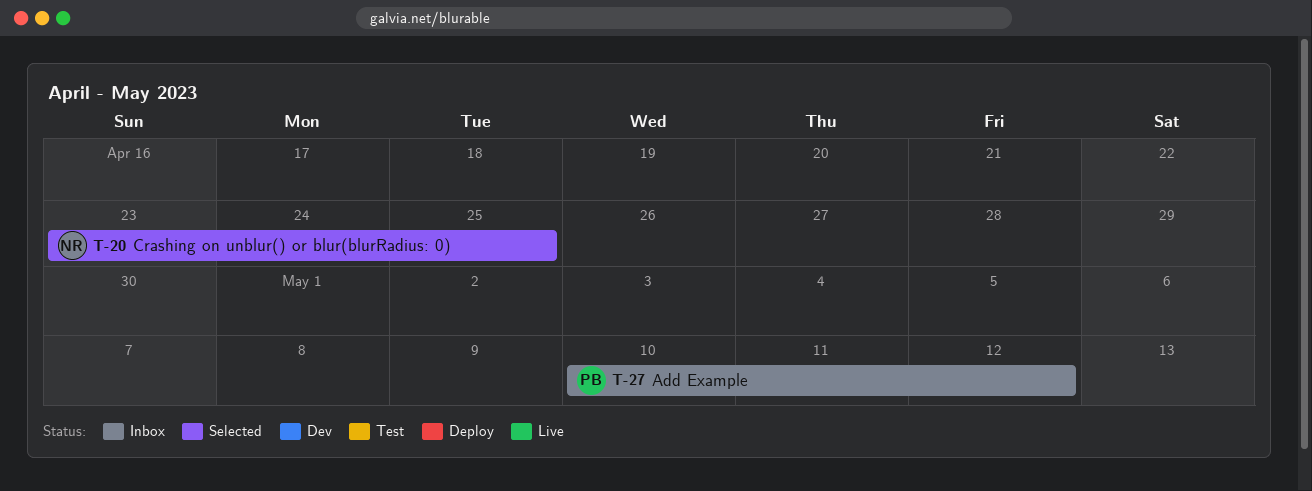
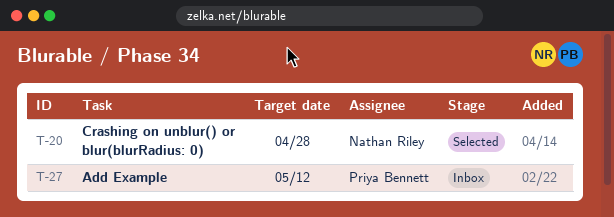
T-20, due: Apr 25 -> Apr 28

